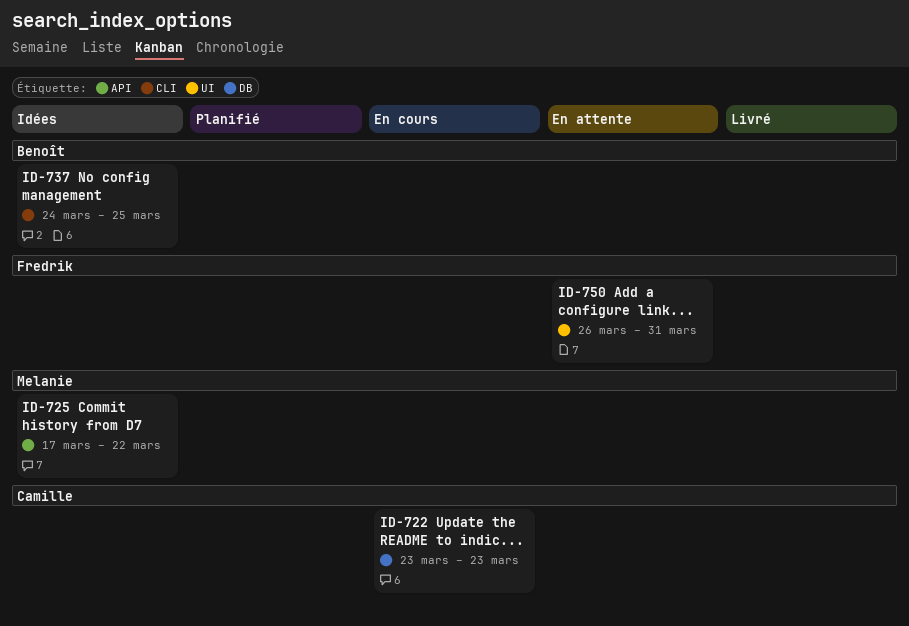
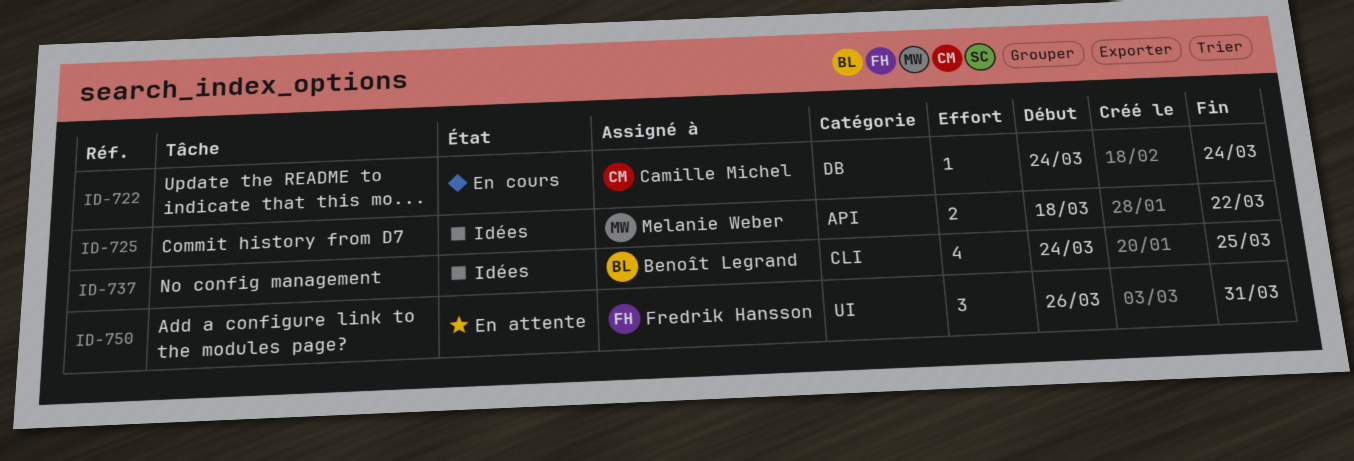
ID-722, start: Mar 23 -> Mar 24
ID-722, due: Mar 23 -> Mar 24
ID-725, start: Mar 17 -> Mar 18

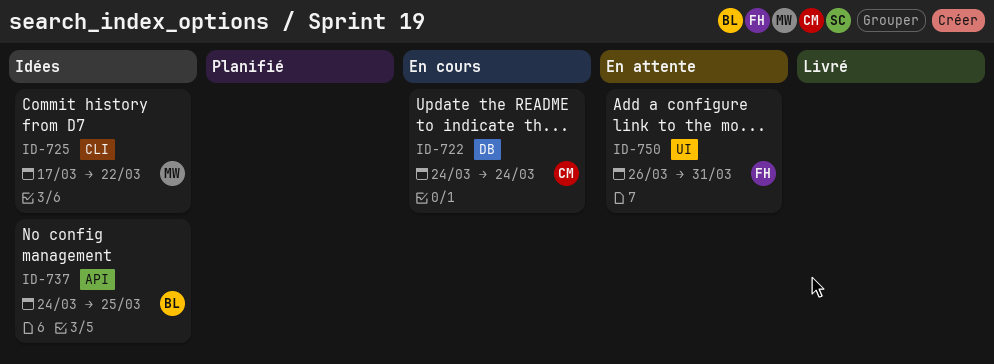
ID-725, label: API -> CLI
ID-725, start: Mar 18 -> Mar 17
ID-737, label: CLI -> API

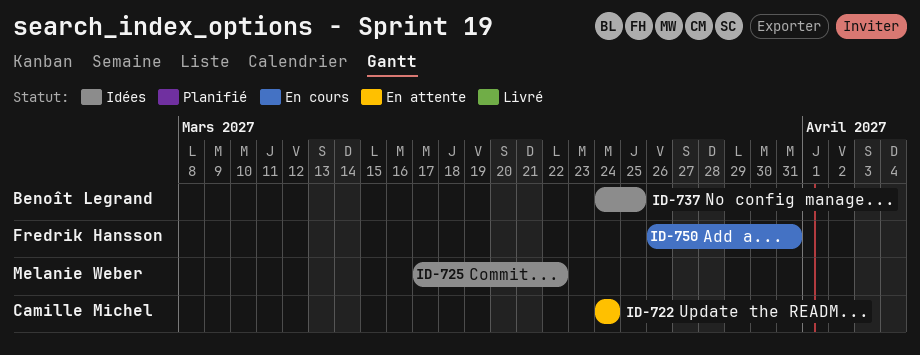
ID-722, status: En cours -> En attente
ID-750, status: En attente -> En cours

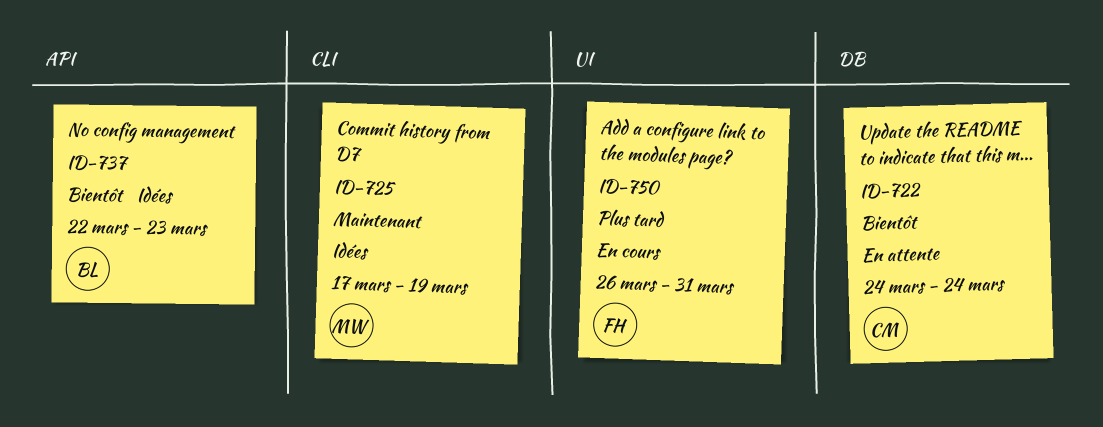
ID-725, due: Mar 22 -> Mar 19
ID-737, start: Mar 24 -> Mar 22
ID-737, due: Mar 25 -> Mar 23

